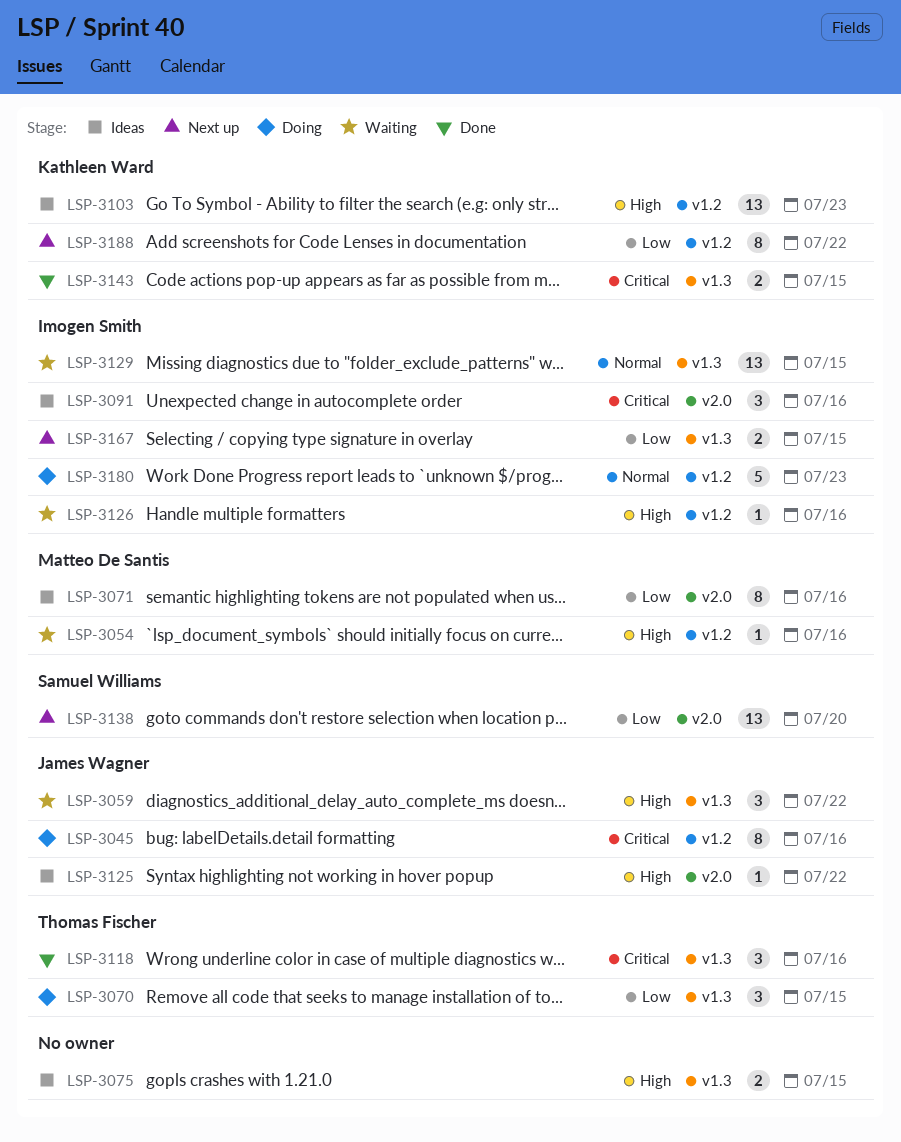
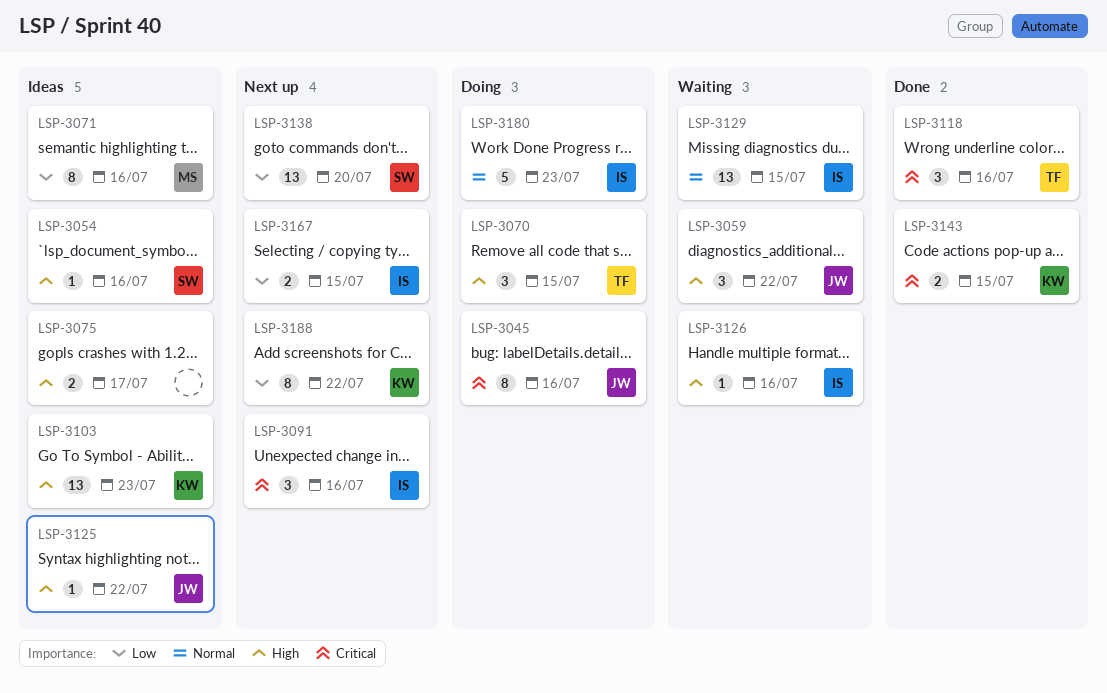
LSP-3054, status: Waiting -> Ideas
LSP-3054, owner: Matteo De Santis -> Samuel Williams
LSP-3070, priority: Low -> High
LSP-3075, due: Jul 15 -> Jul 17
LSP-3091, status: Ideas -> Next up

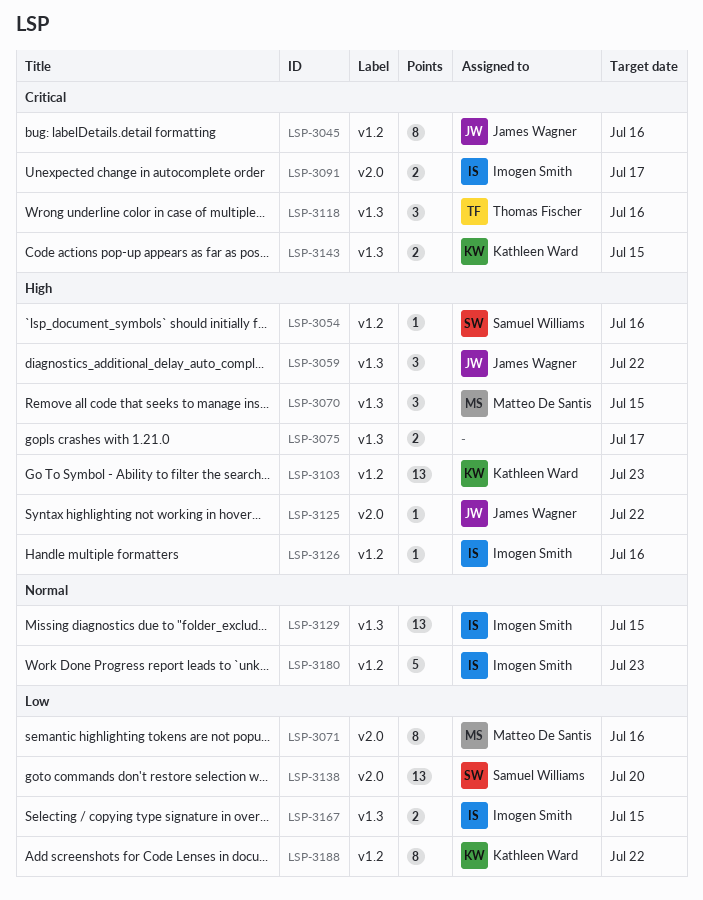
LSP-3070, owner: Thomas Fischer -> Matteo De Santis
LSP-3091, estimate: 3 -> 2
LSP-3091, due: Jul 16 -> Jul 17

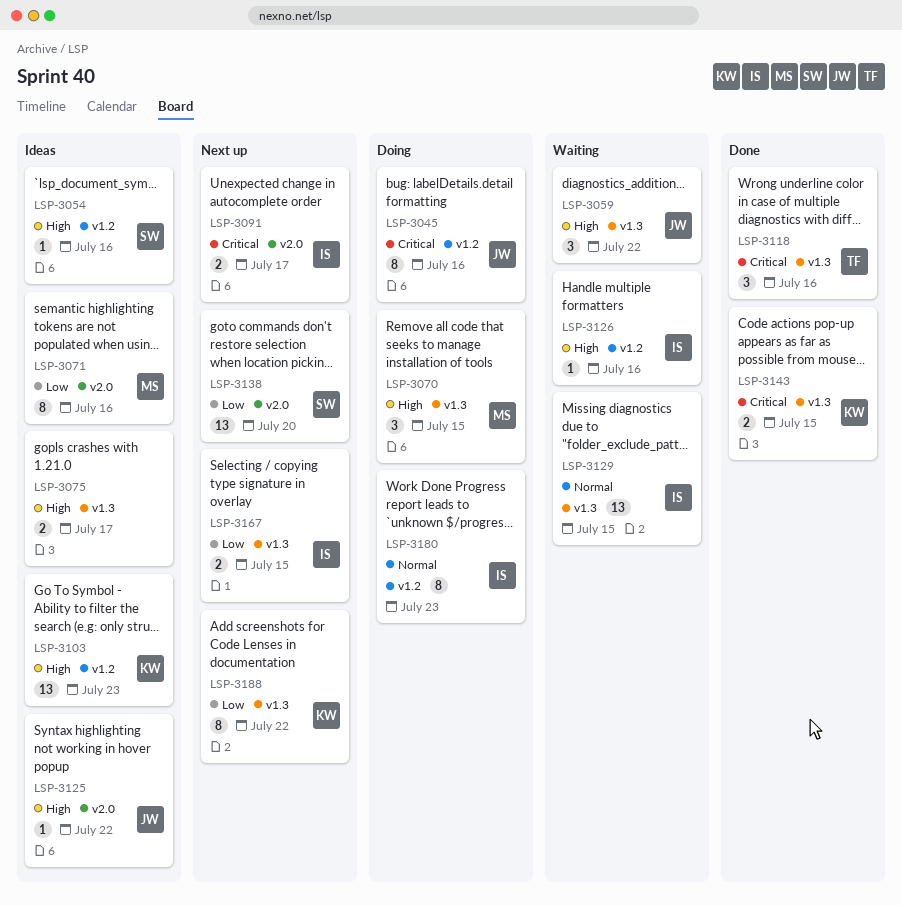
LSP-3180, estimate: 5 -> 8
LSP-3188, label: v1.2 -> v1.3

